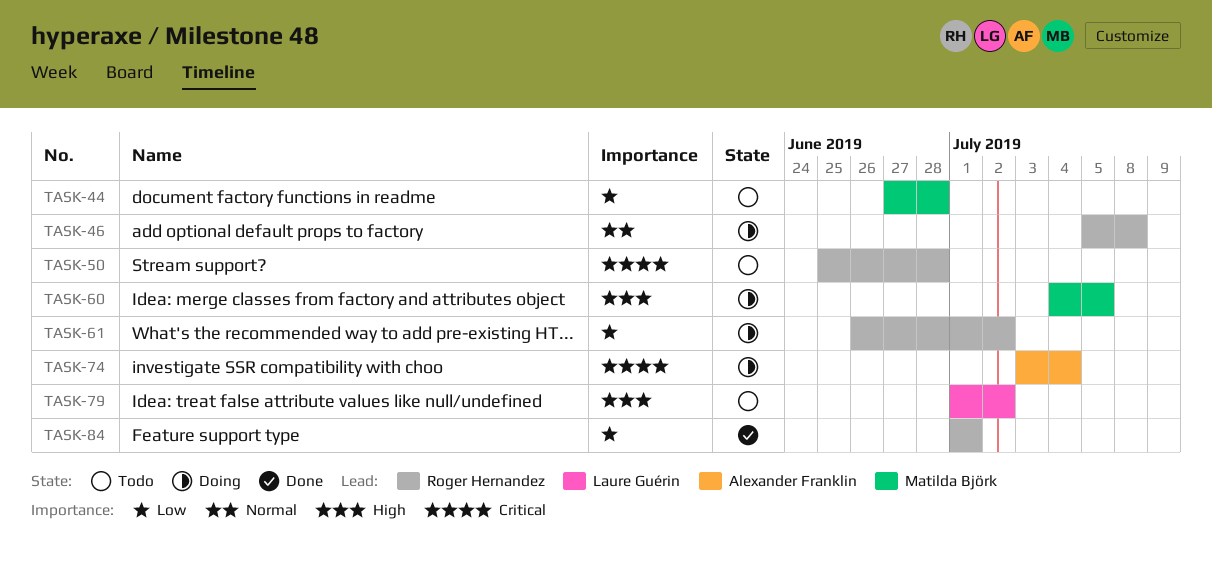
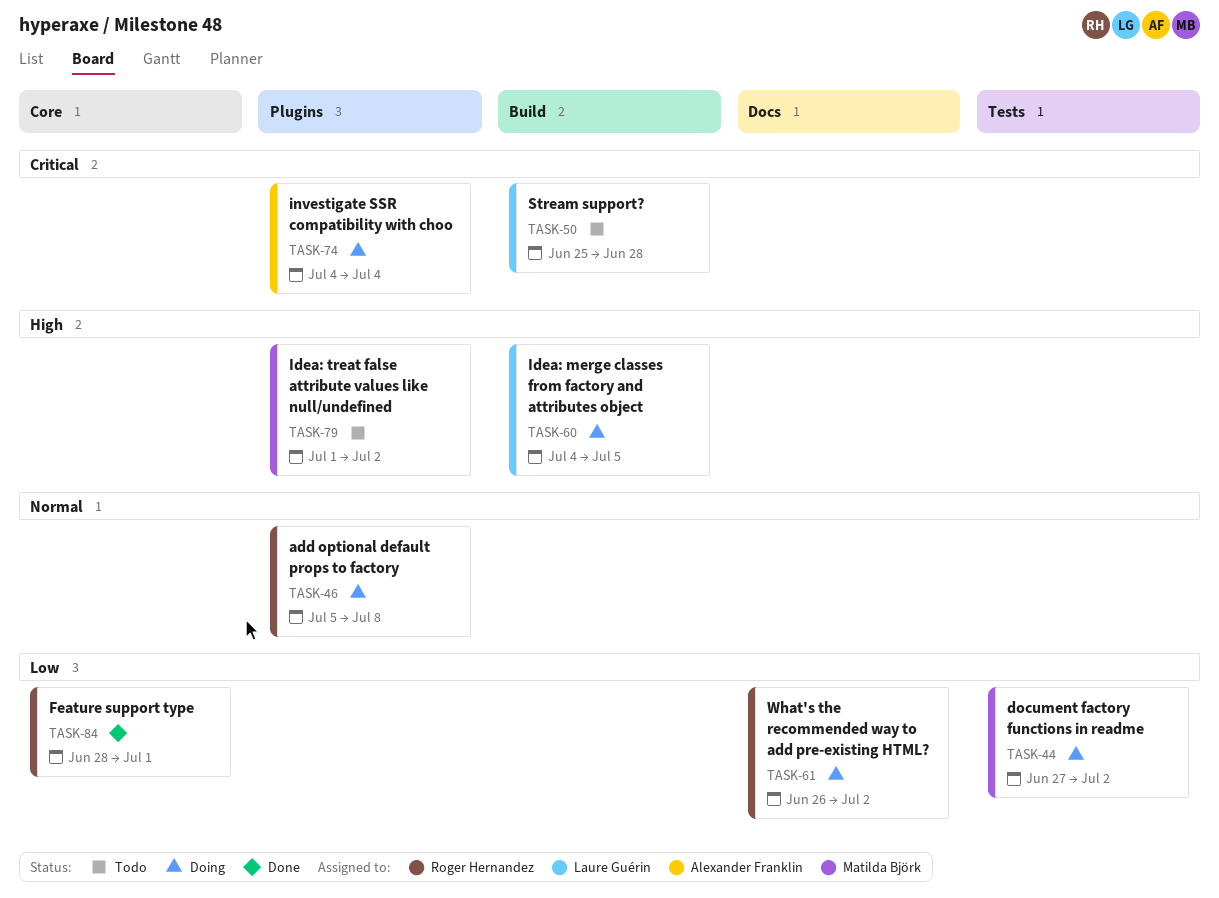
TASK-44, status: Todo -> Doing
TASK-44, due: Jun 28 -> Jul 2
TASK-50, owner: Roger Hernandez -> Laure Guérin
TASK-60, owner: Matilda Björk -> Laure Guérin
TASK-74, start: Jul 3 -> Jul 4
TASK-79, owner: Laure Guérin -> Matilda Björk
TASK-84, start: Jul 1 -> Jun 28

